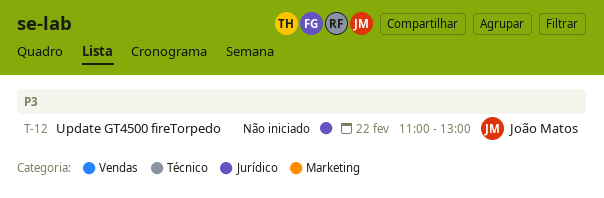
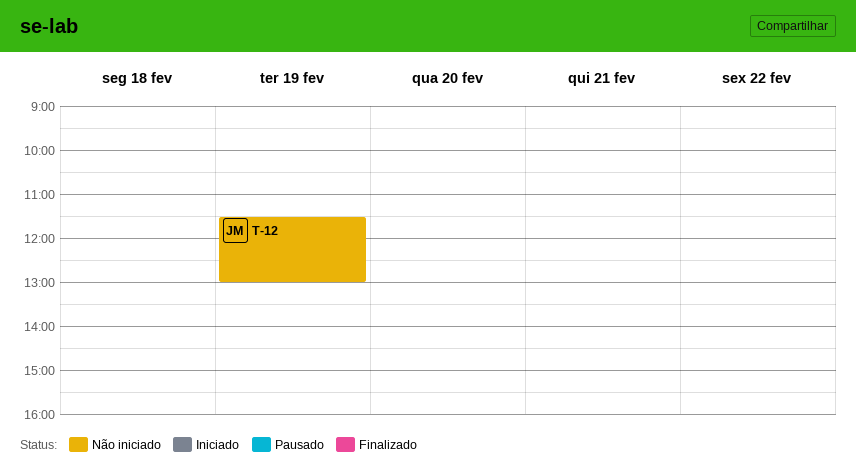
T-12, day: Feb 22 -> Feb 19
T-12, begins: 11:00 -> 11:30

